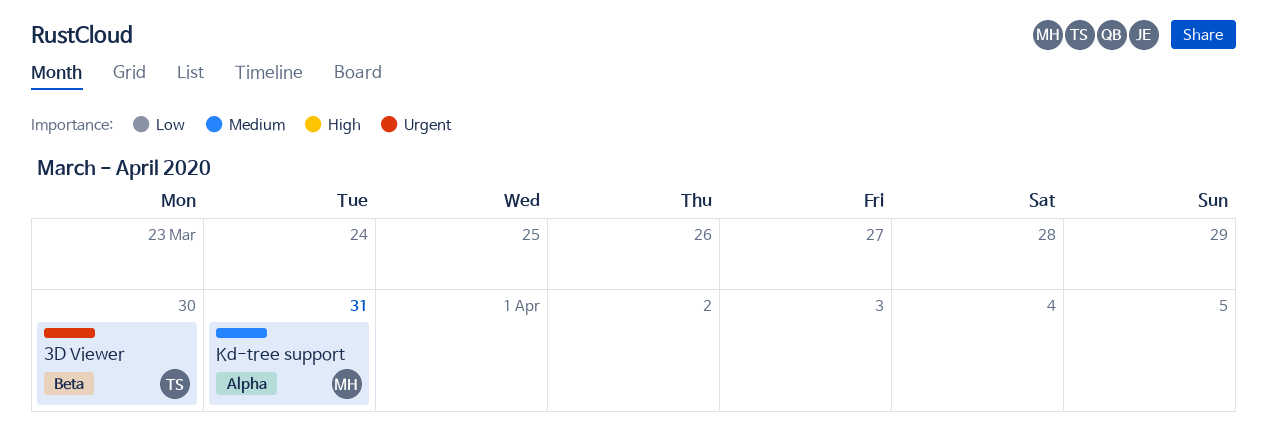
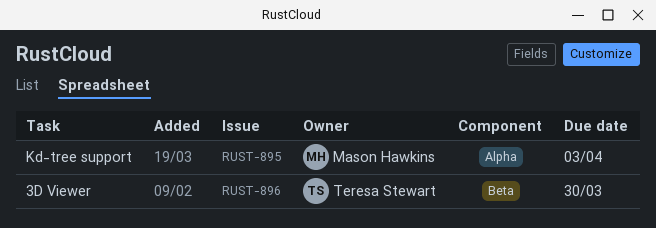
Kd-tree support, due: Mar 31 -> Apr 3

